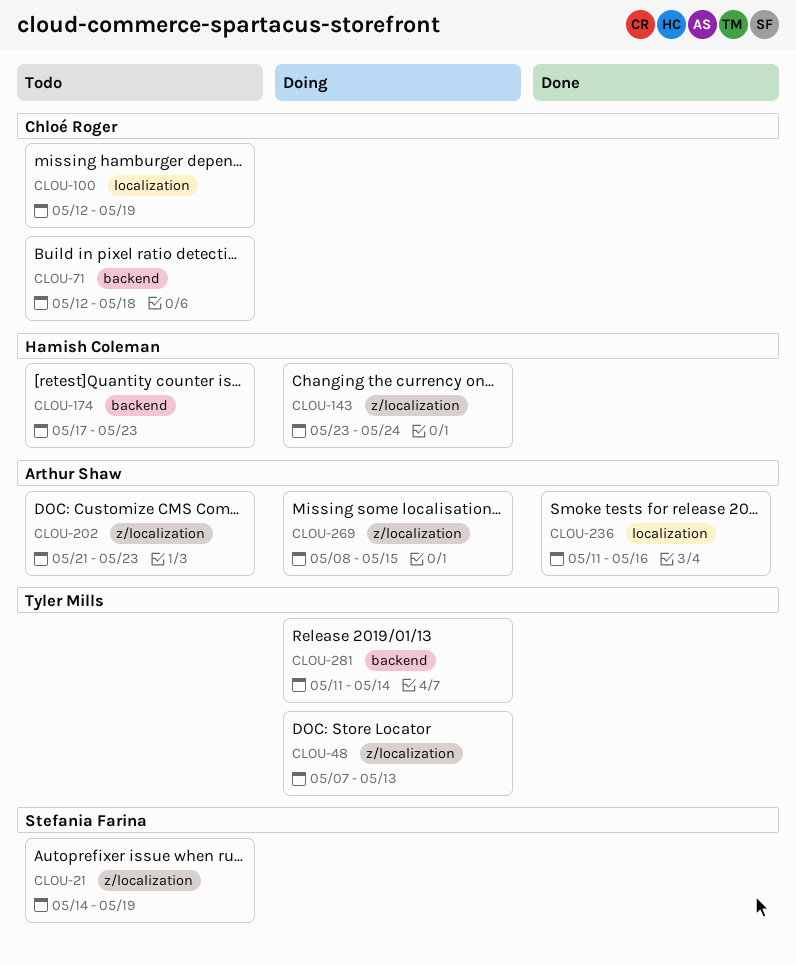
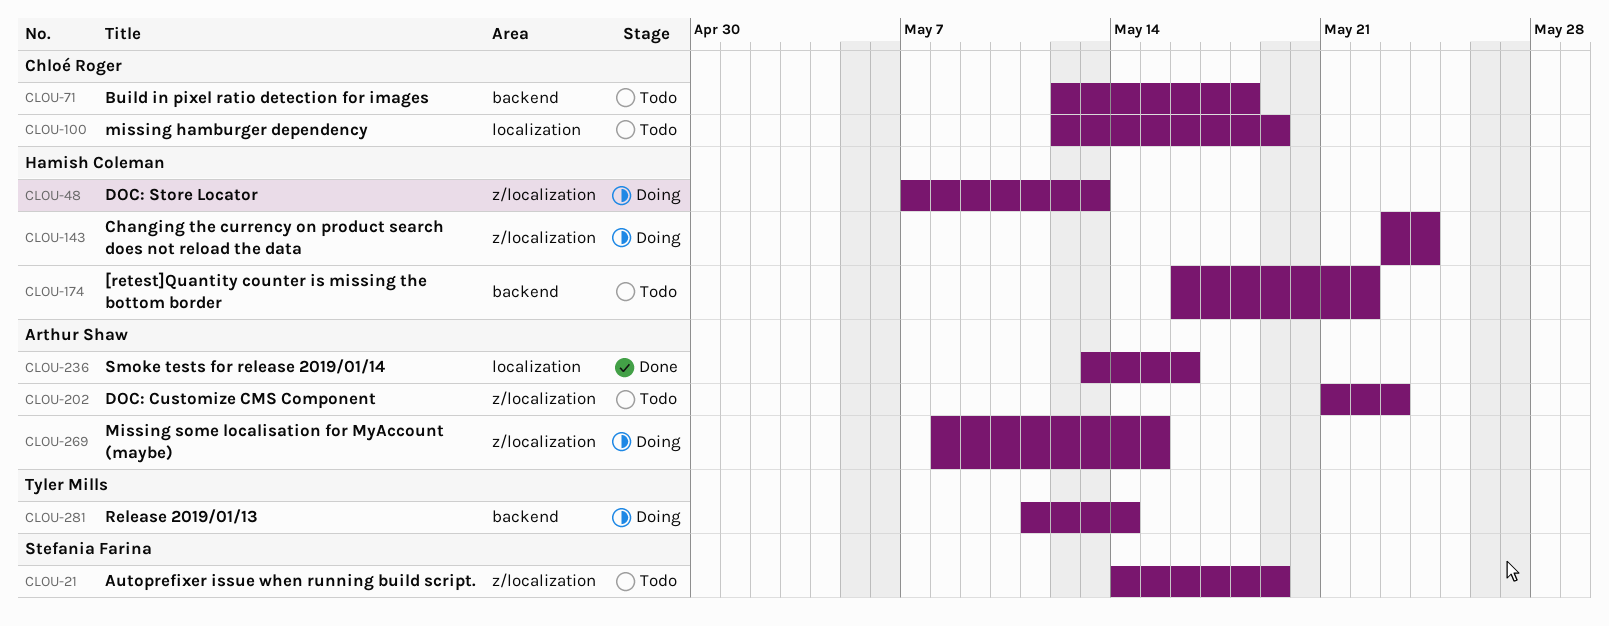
CLOU-48, owner: Tyler Mills -> Hamish Coleman
CLOU-174, start: May 17 -> May 16
CLOU-174, due: May 23 -> May 22
CLOU-236, start: May 11 -> May 13

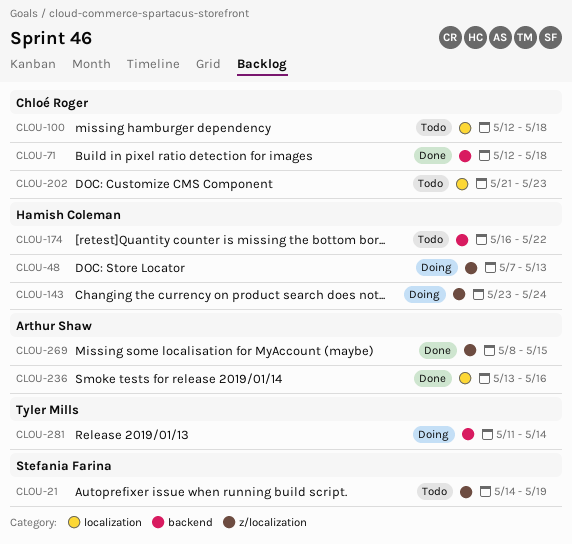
CLOU-71, status: Todo -> Done
CLOU-100, due: May 19 -> May 18
CLOU-202, owner: Arthur Shaw -> Chloé Roger
CLOU-202, label: z/localization -> localization
CLOU-269, status: Doing -> Done

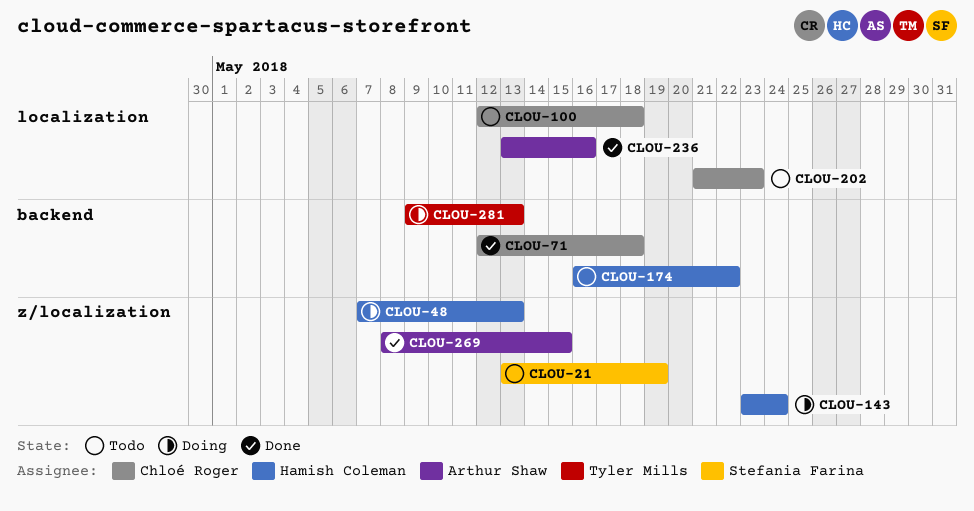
CLOU-21, start: May 14 -> May 13
CLOU-281, start: May 11 -> May 9
CLOU-281, due: May 14 -> May 13

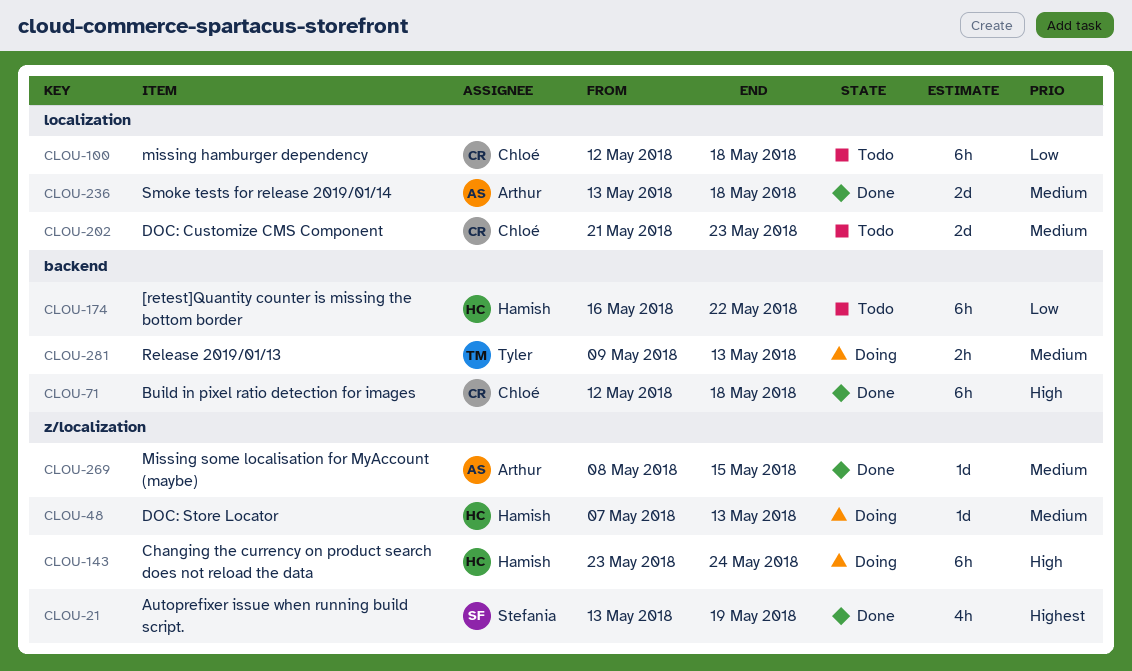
CLOU-21, status: Todo -> Done
CLOU-236, due: May 16 -> May 18

